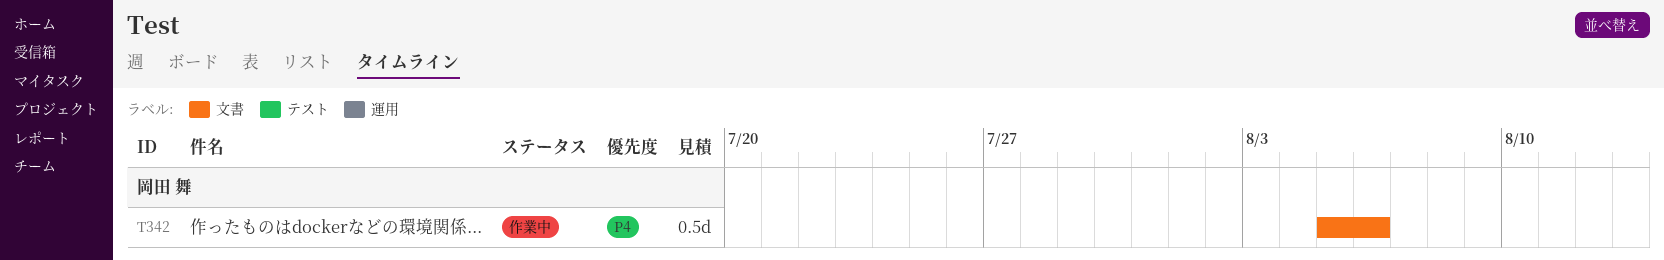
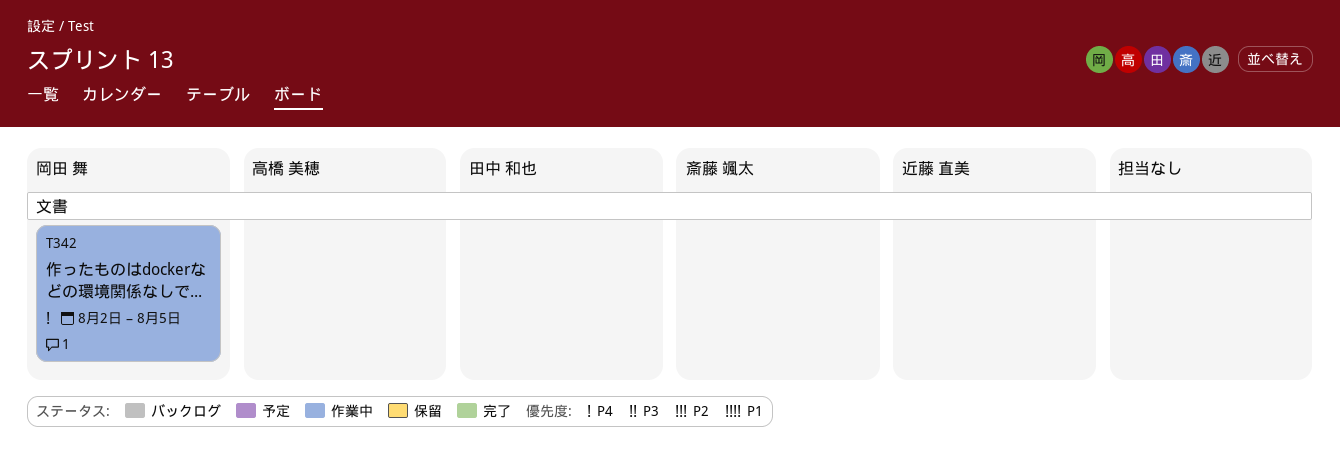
T342, start: Aug 5 -> Aug 2
T342, due: Aug 6 -> Aug 5

